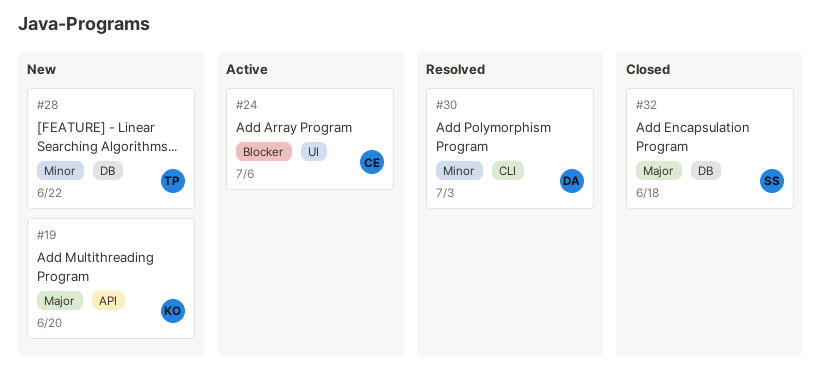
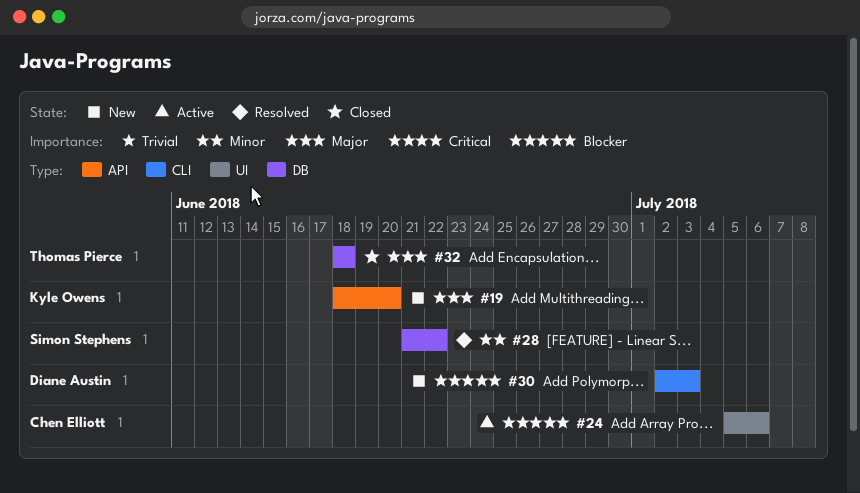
#28, status: New -> Resolved
#28, owner: Thomas Pierce -> Simon Stephens
#30, status: Resolved -> New
#30, priority: Minor -> Blocker
#32, owner: Simon Stephens -> Thomas Pierce

